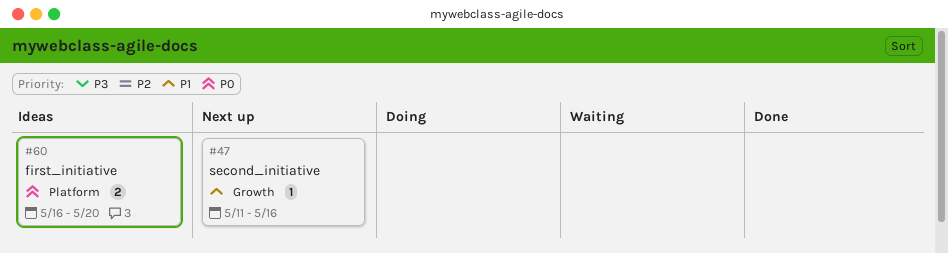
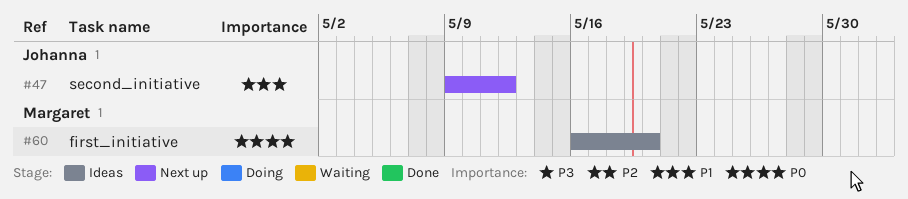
#47, start: May 11 -> May 9
#47, due: May 16 -> May 12

